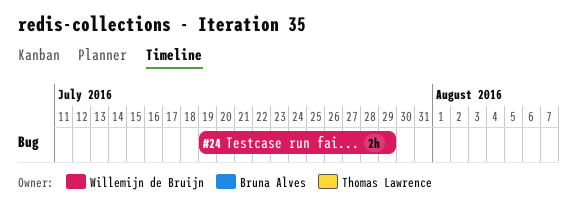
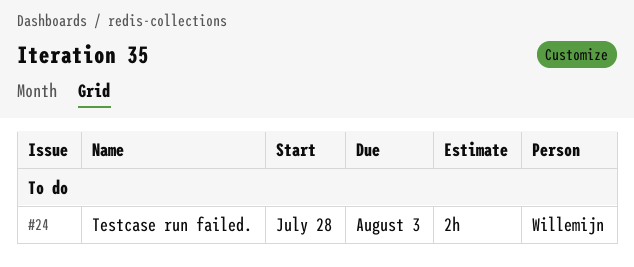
#24, start: Jul 19 -> Jul 28
#24, due: Jul 29 -> Aug 3

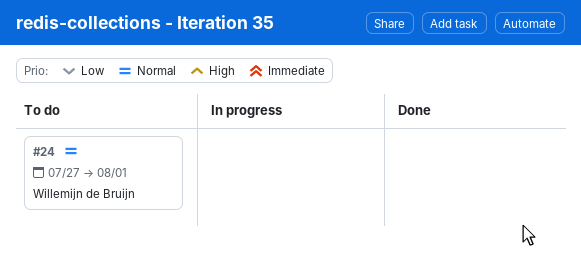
#24, start: Jul 28 -> Jul 27
#24, due: Aug 3 -> Aug 1

